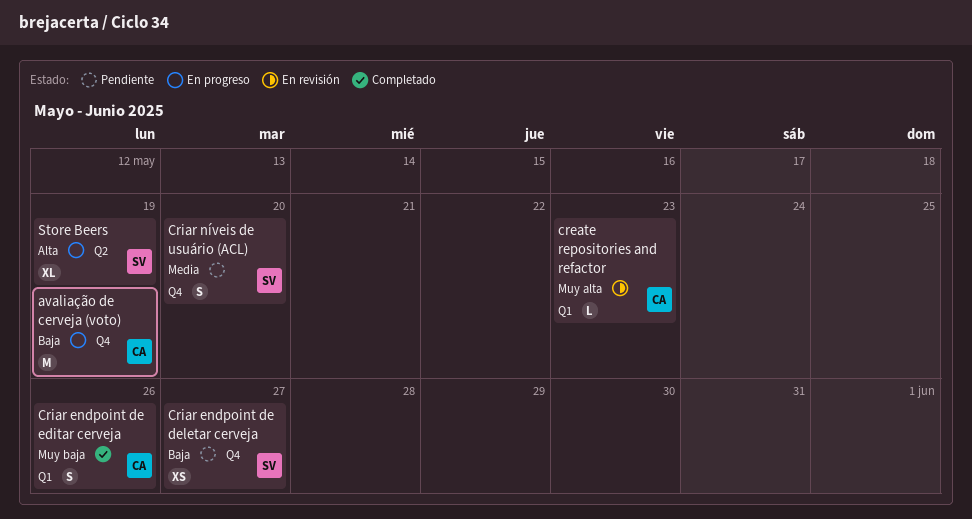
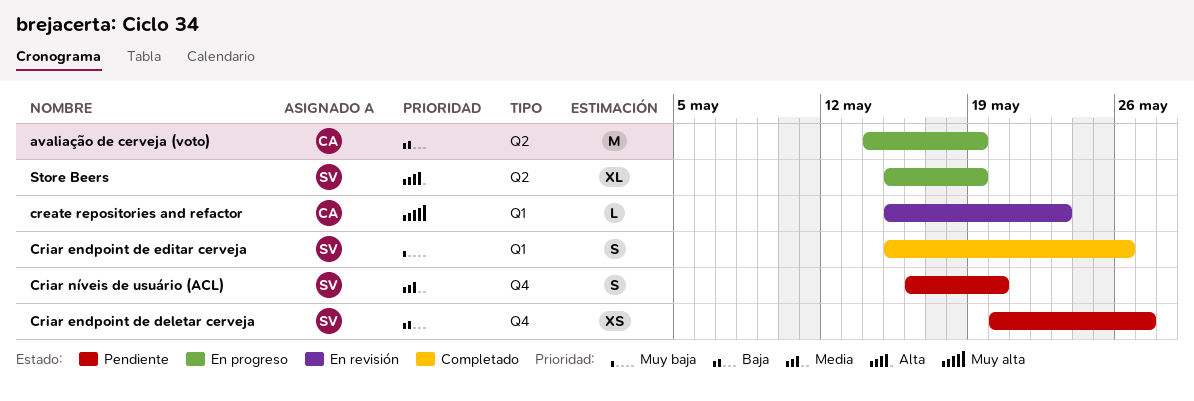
avaliação de cerveja (voto), label: Q4 -> Q2
Criar endpoint de editar cerveja, owner: CA -> SV

